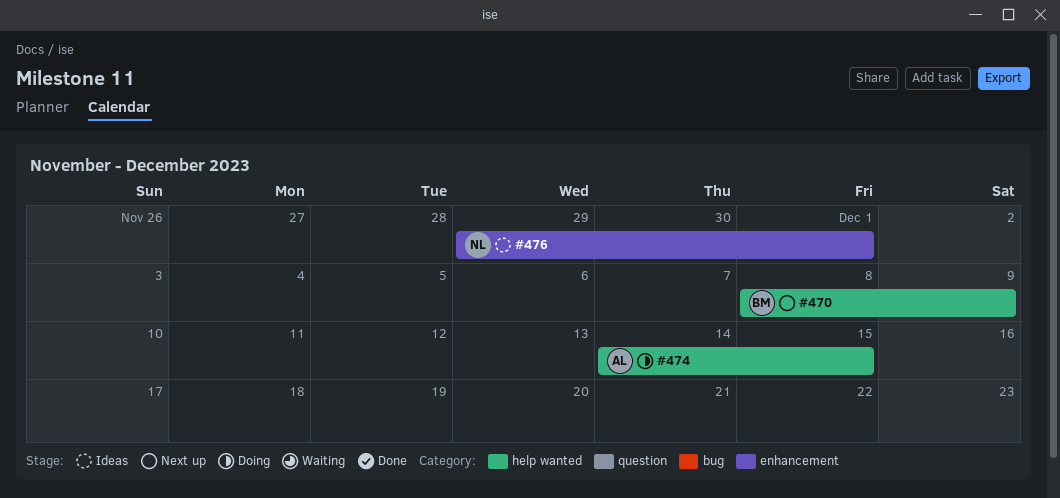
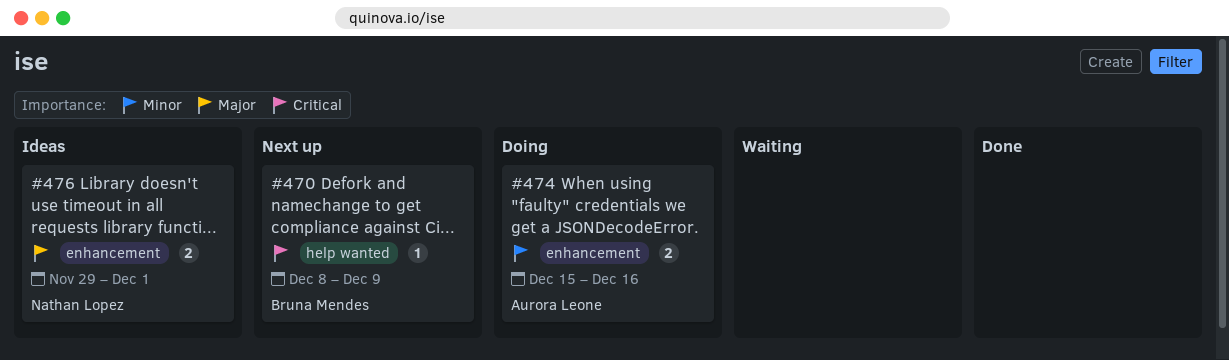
#474, label: help wanted -> enhancement
#474, start: Dec 14 -> Dec 15
#474, due: Dec 15 -> Dec 16

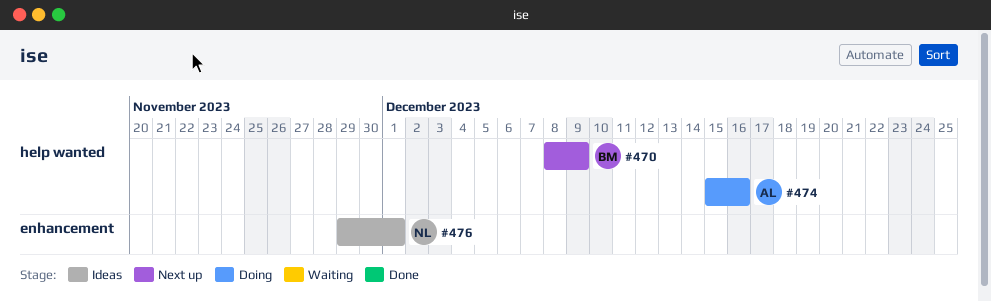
#474, label: enhancement -> help wanted

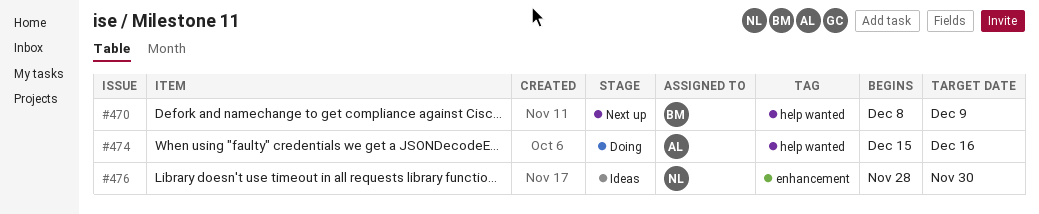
#476, start: Nov 29 -> Nov 28
#476, due: Dec 1 -> Nov 30

